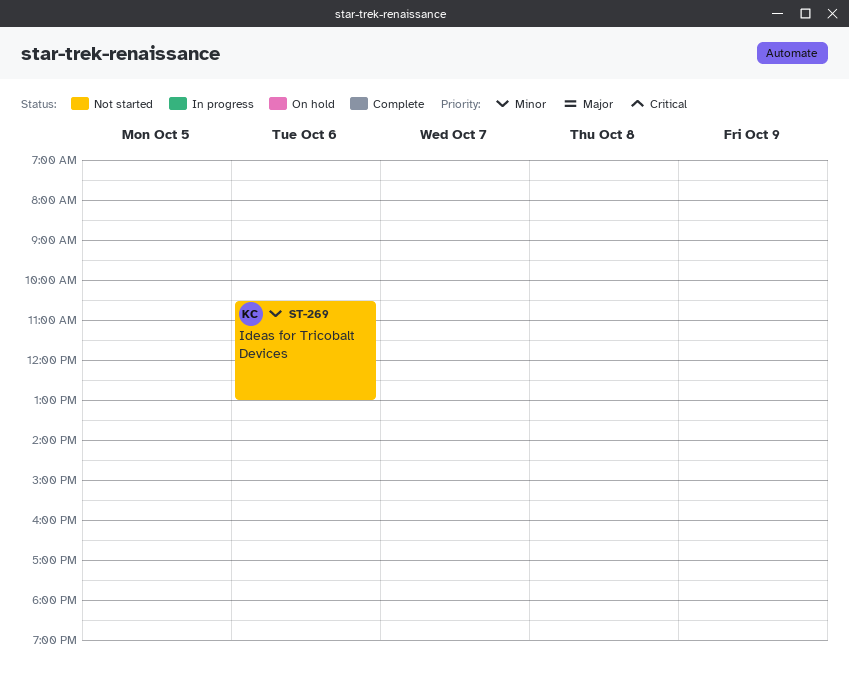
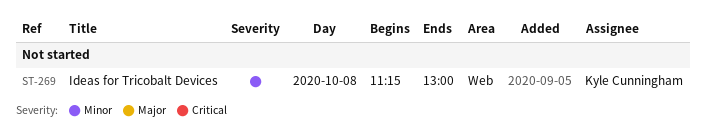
ST-269, day: Oct 6 -> Oct 8
ST-269, begins: 10:30 -> 11:15

